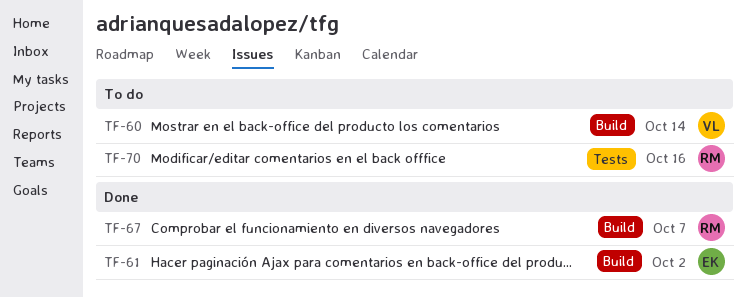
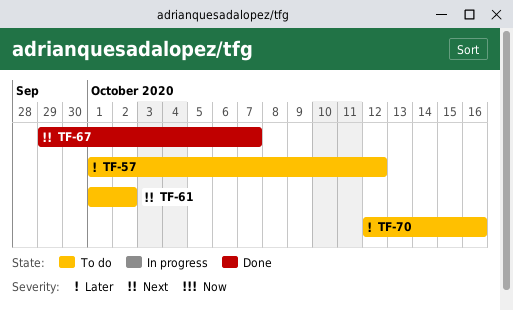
TF-57: none -> present
TF-60: present -> none
TF-61, status: Done -> To do

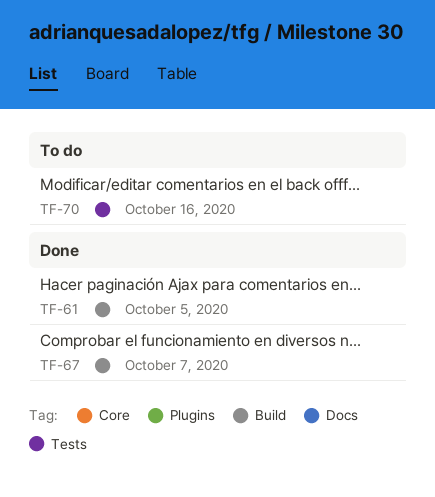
TF-57: present -> none
TF-61, status: To do -> Done
TF-61, due: Oct 2 -> Oct 5

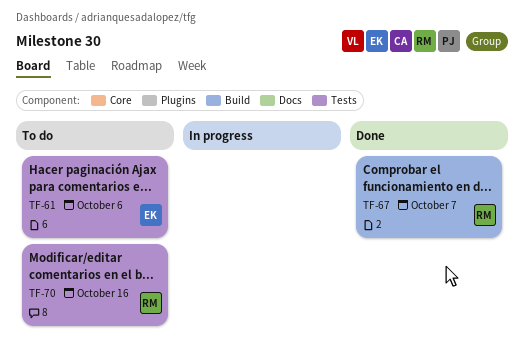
TF-61, status: Done -> To do
TF-61, label: Build -> Tests
TF-61, due: Oct 5 -> Oct 6

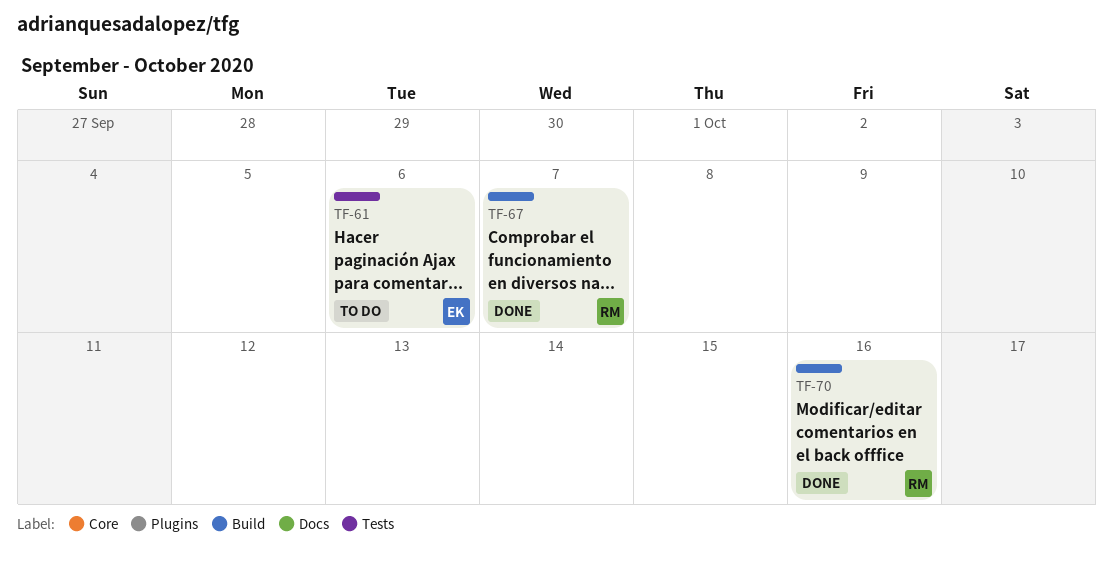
TF-70, status: To do -> Done
TF-70, label: Tests -> Build

